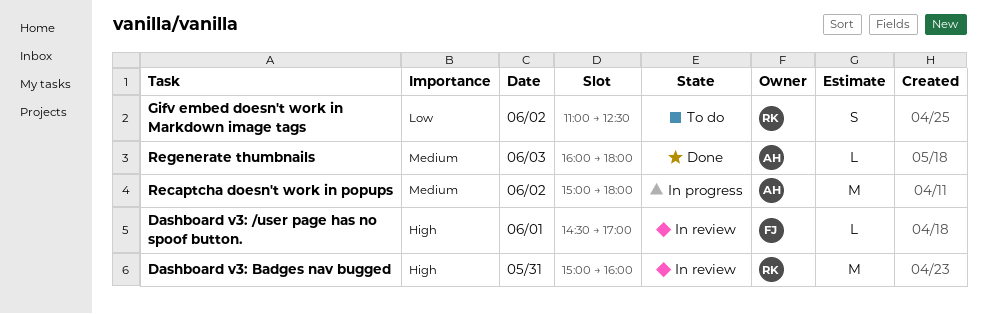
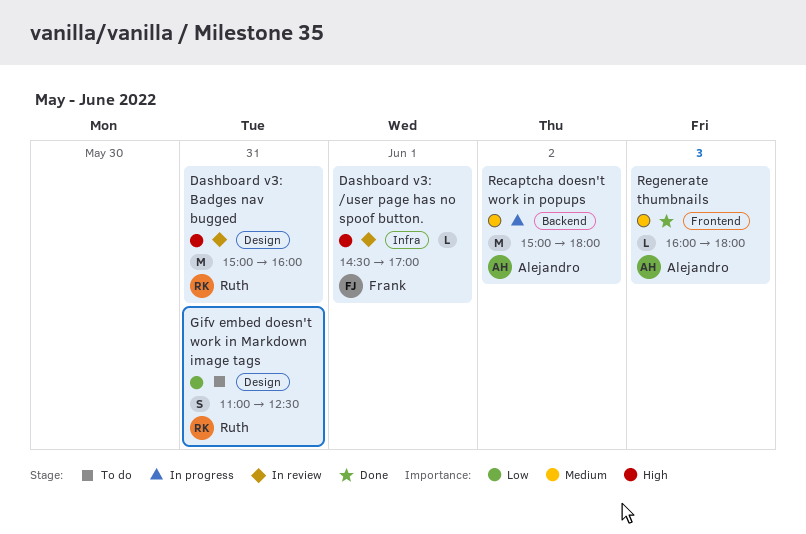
Gifv embed doesn't work in Markdown image tags, day: Jun 2 -> May 31

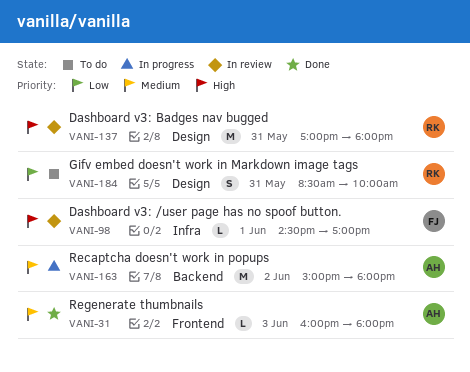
Dashboard v3: Badges nav bugged, begins: 15:00 -> 17:00
Dashboard v3: Badges nav bugged, ends: 16:00 -> 18:00
Gifv embed doesn't work in Markdown image tags, begins: 11:00 -> 08:30
Gifv embed doesn't work in Markdown image tags, ends: 12:30 -> 10:00

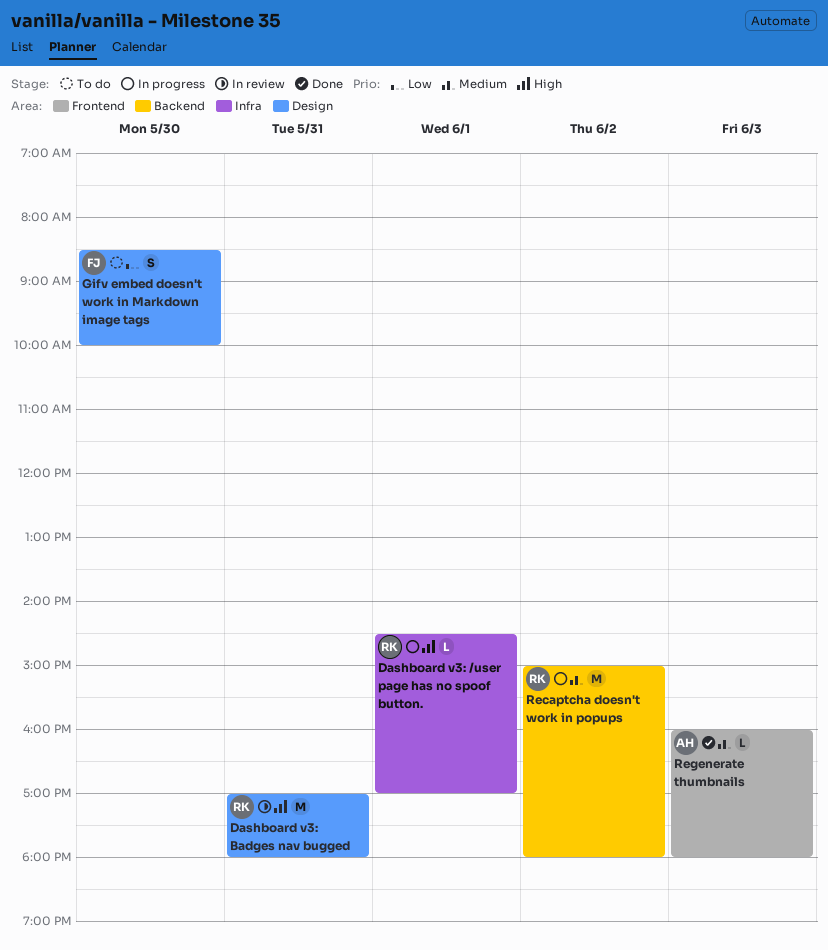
Dashboard v3: /user page has no spoof button., status: In review -> In progress
Dashboard v3: /user page has no spoof button., owner: FJ -> RK
Gifv embed doesn't work in Markdown image tags, owner: RK -> FJ
Gifv embed doesn't work in Markdown image tags, day: May 31 -> May 30
Recaptcha doesn't work in popups, owner: AH -> RK

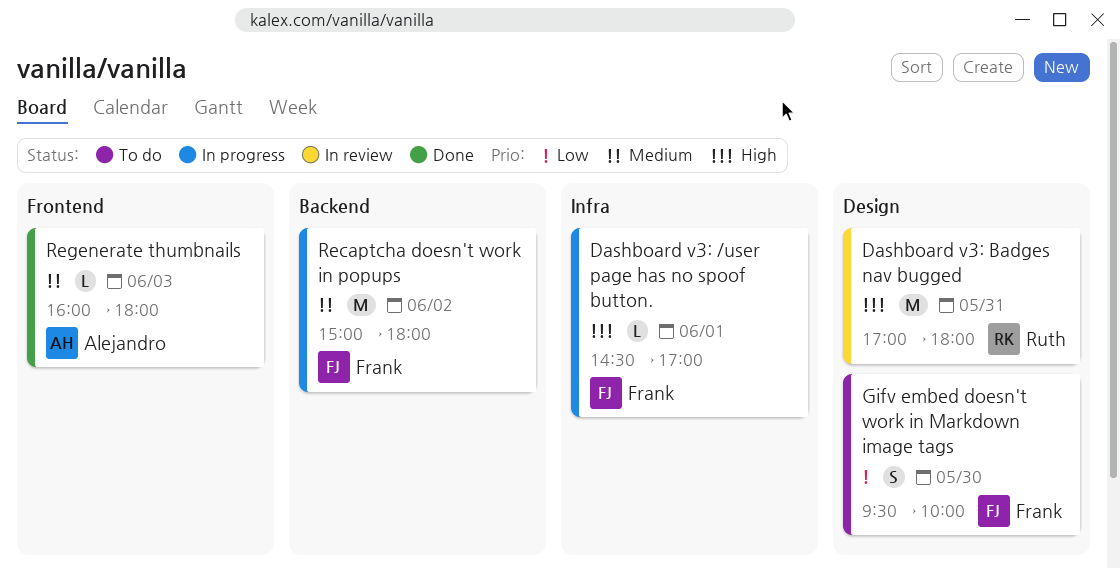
Dashboard v3: /user page has no spoof button., owner: Ruth -> Frank
Gifv embed doesn't work in Markdown image tags, begins: 08:30 -> 09:30
Recaptcha doesn't work in popups, owner: Ruth -> Frank

